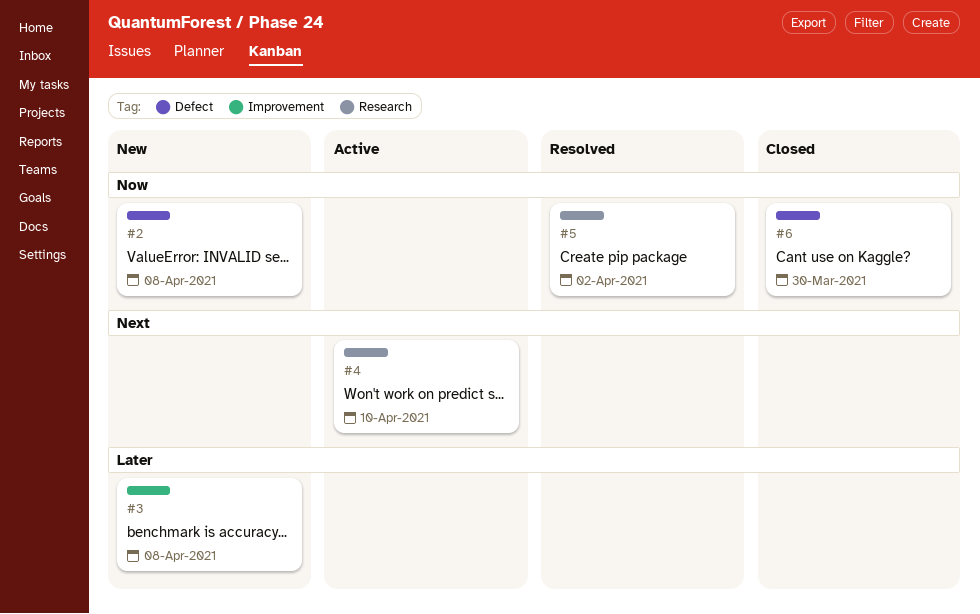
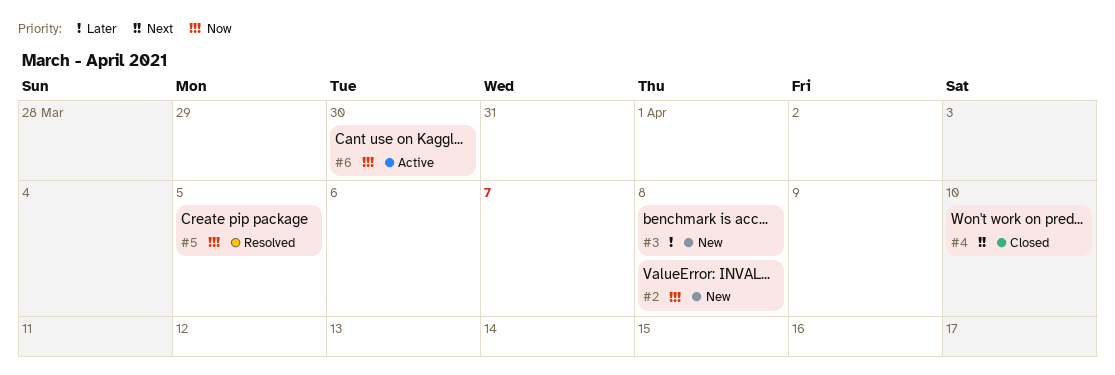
#4, status: Active -> Closed
#5, due: Apr 2 -> Apr 5
#6, status: Closed -> Active

